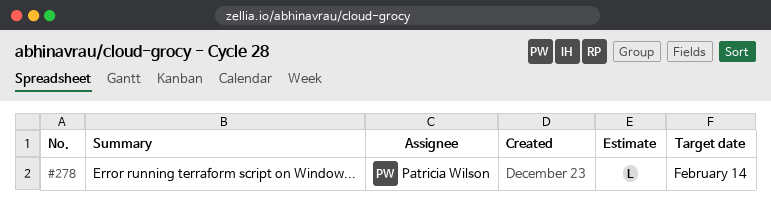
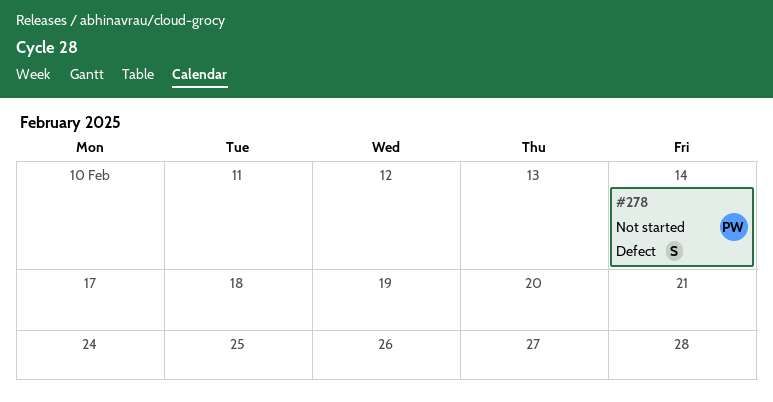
#278, estimate: L -> S

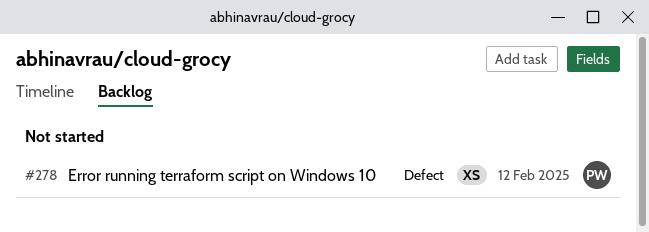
#278, estimate: S -> XS
#278, due: Feb 14 -> Feb 12

